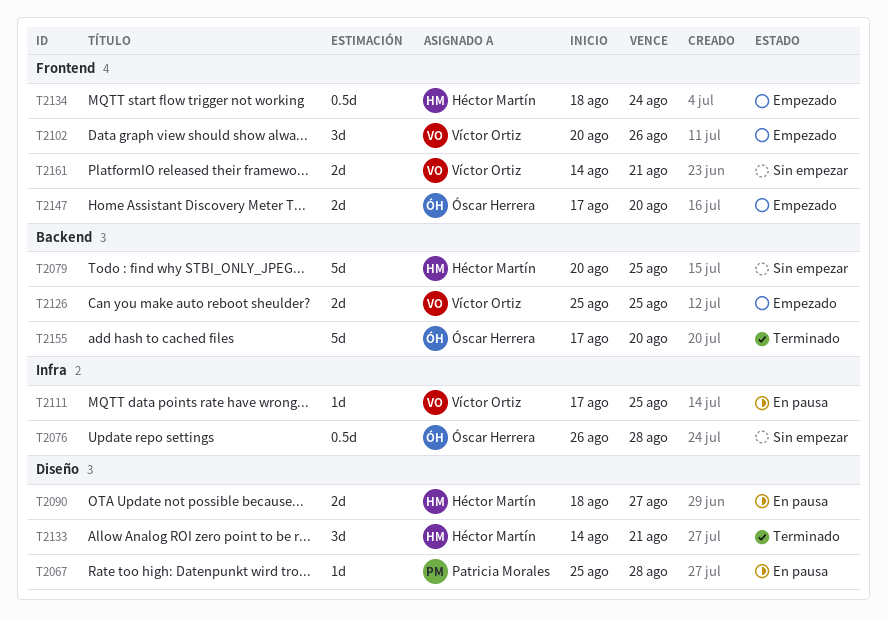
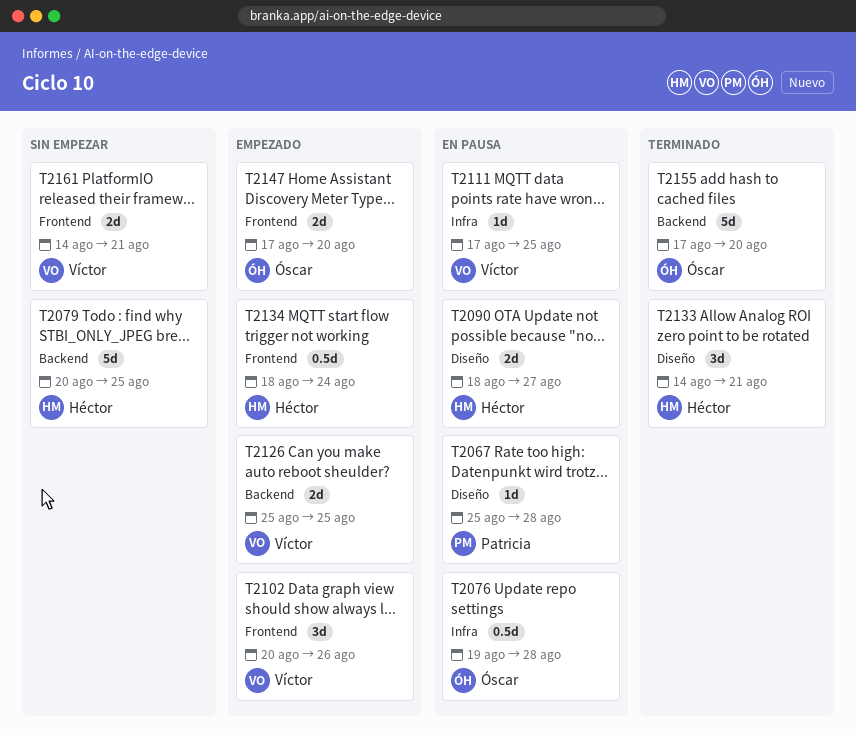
T2076, status: Sin empezar -> En pausa
T2076, start: Aug 26 -> Aug 19

